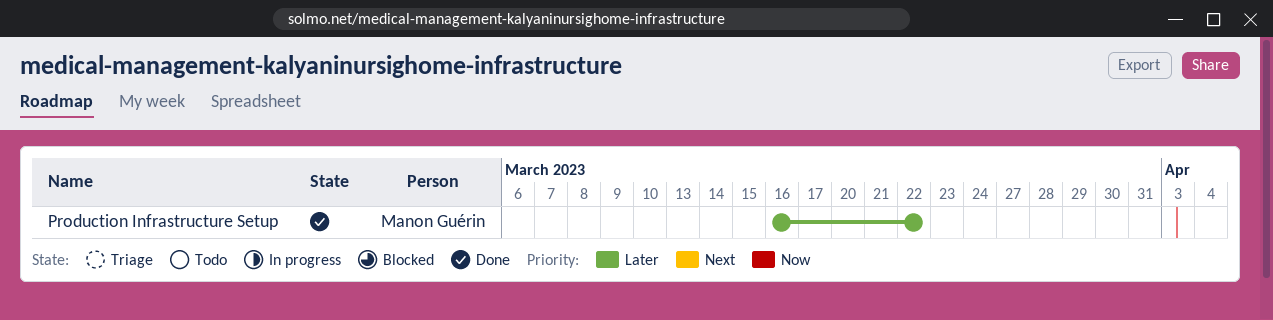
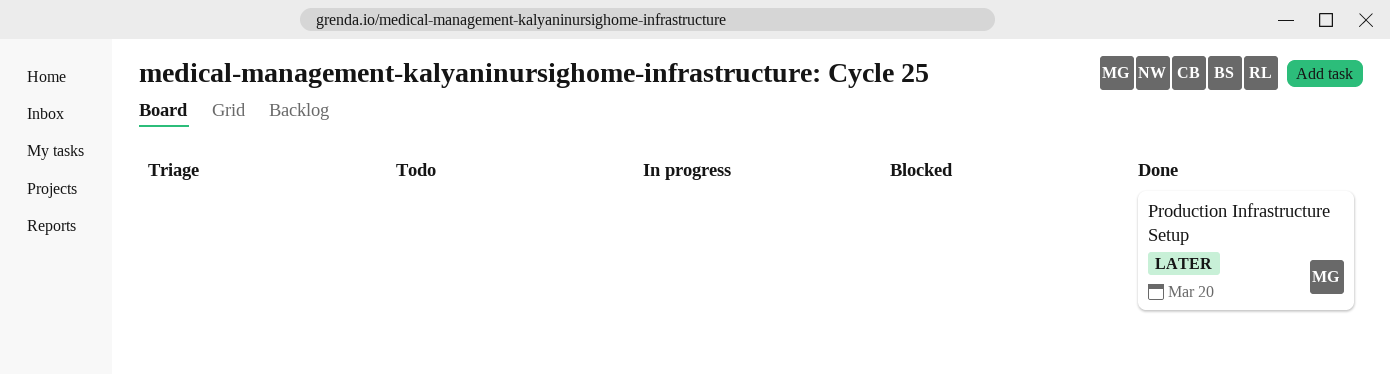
Production Infrastructure Setup, due: Mar 22 -> Mar 20

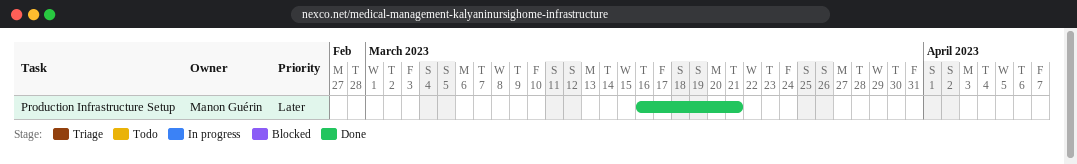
Production Infrastructure Setup, due: Mar 20 -> Mar 21

